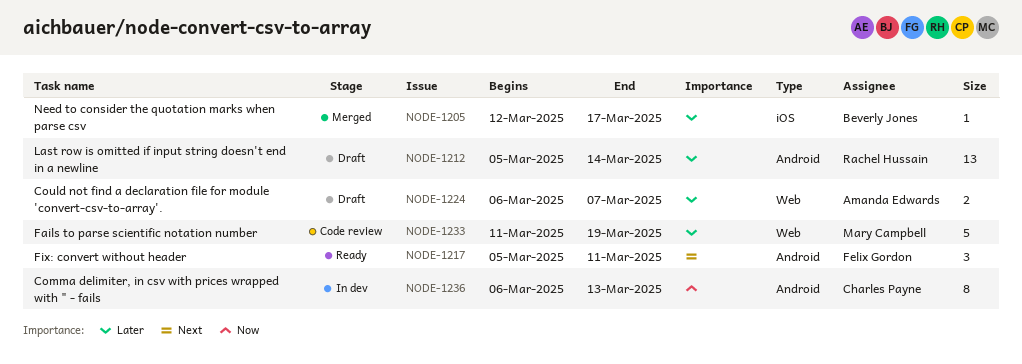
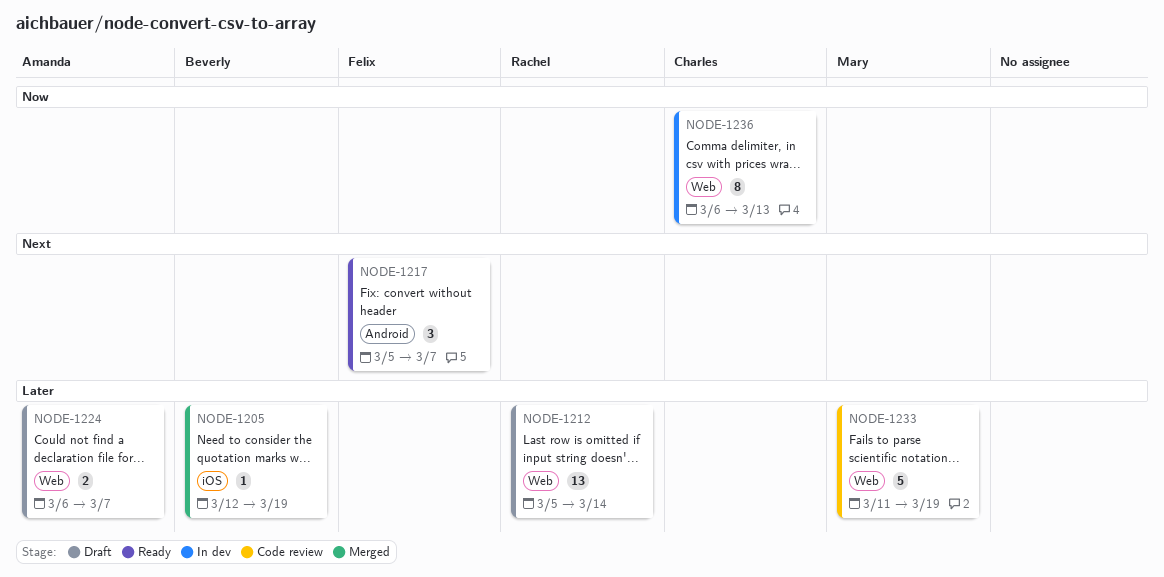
NODE-1205, due: Mar 17 -> Mar 19
NODE-1212, label: Android -> Web
NODE-1217, due: Mar 11 -> Mar 7
NODE-1236, label: Android -> Web

